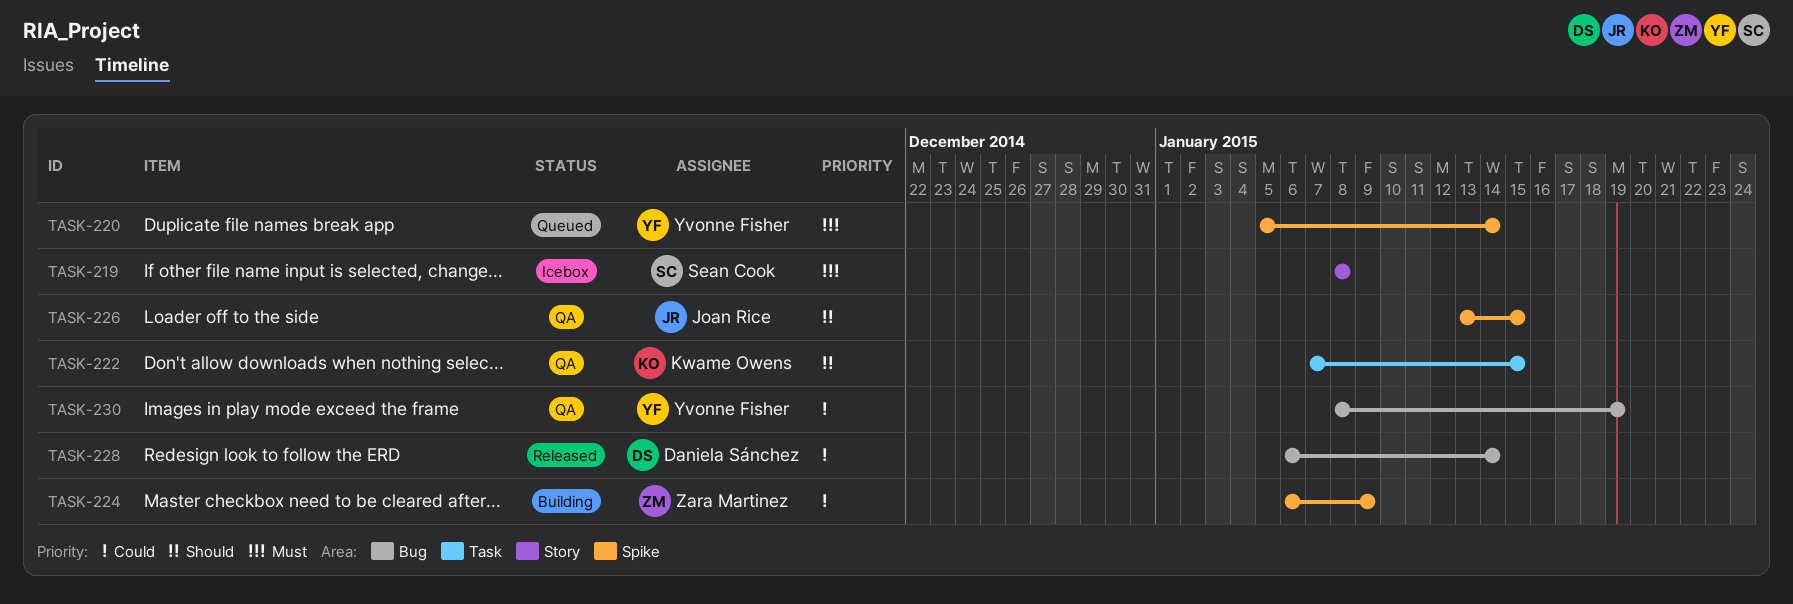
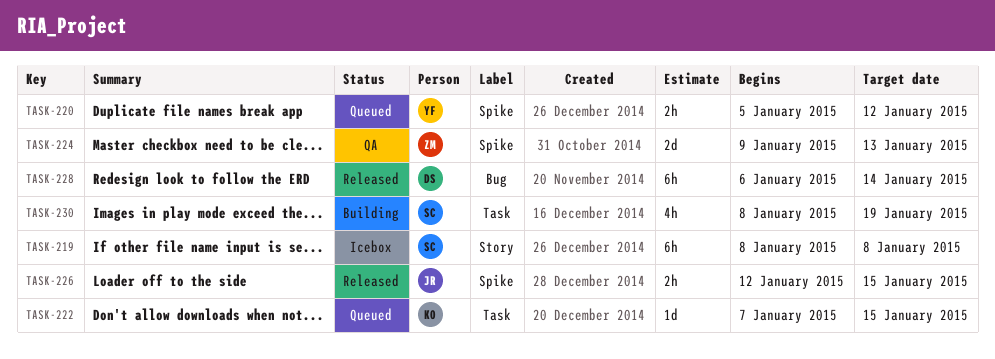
TASK-220, due: Jan 14 -> Jan 12
TASK-222, status: QA -> Queued
TASK-224, status: Building -> QA
TASK-224, start: Jan 6 -> Jan 9
TASK-224, due: Jan 9 -> Jan 13
TASK-226, status: QA -> Released
TASK-226, start: Jan 13 -> Jan 12
TASK-230, status: QA -> Building
TASK-230, owner: Yvonne Fisher -> Sean Cook
TASK-230, label: Bug -> Task

